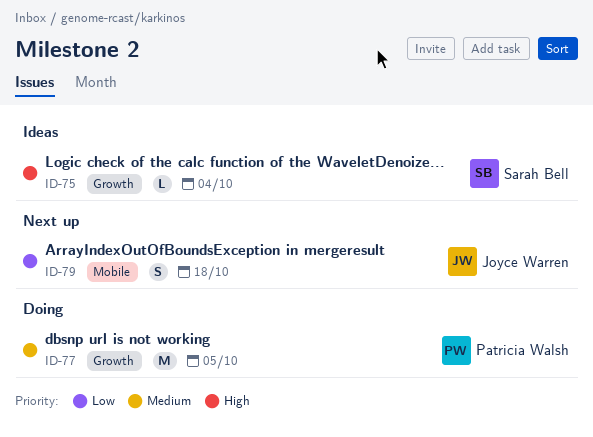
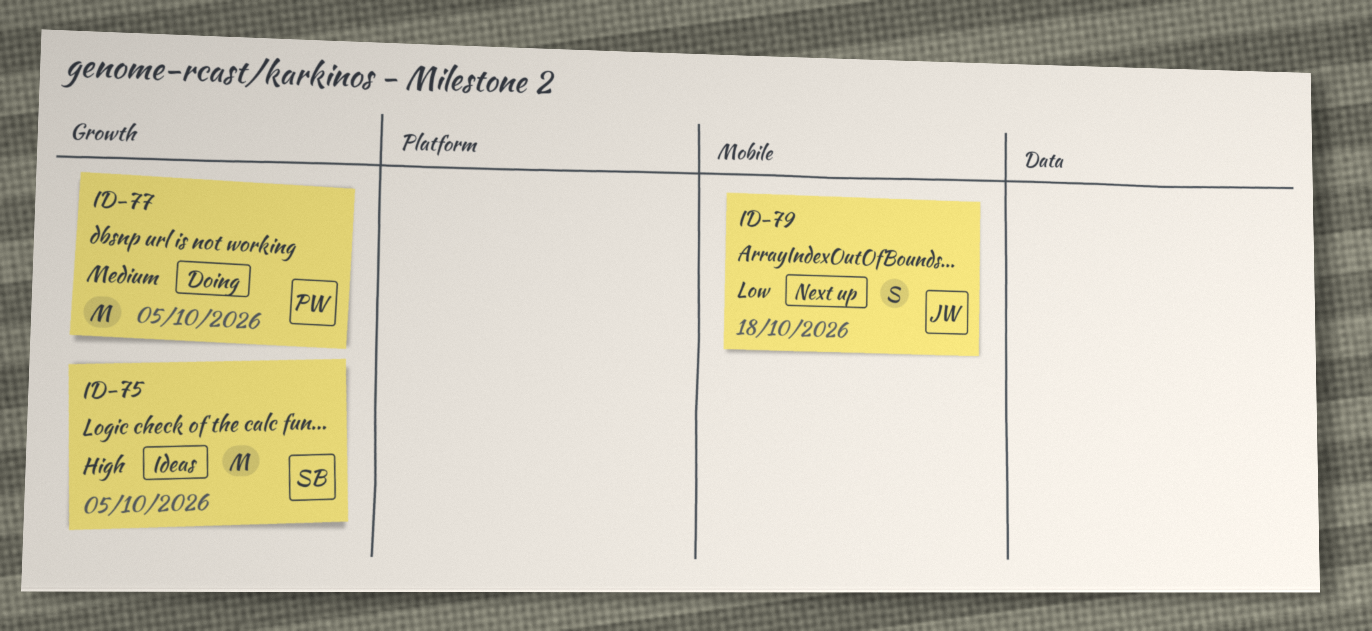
ID-75, estimate: L -> M
ID-75, due: Oct 4 -> Oct 5

